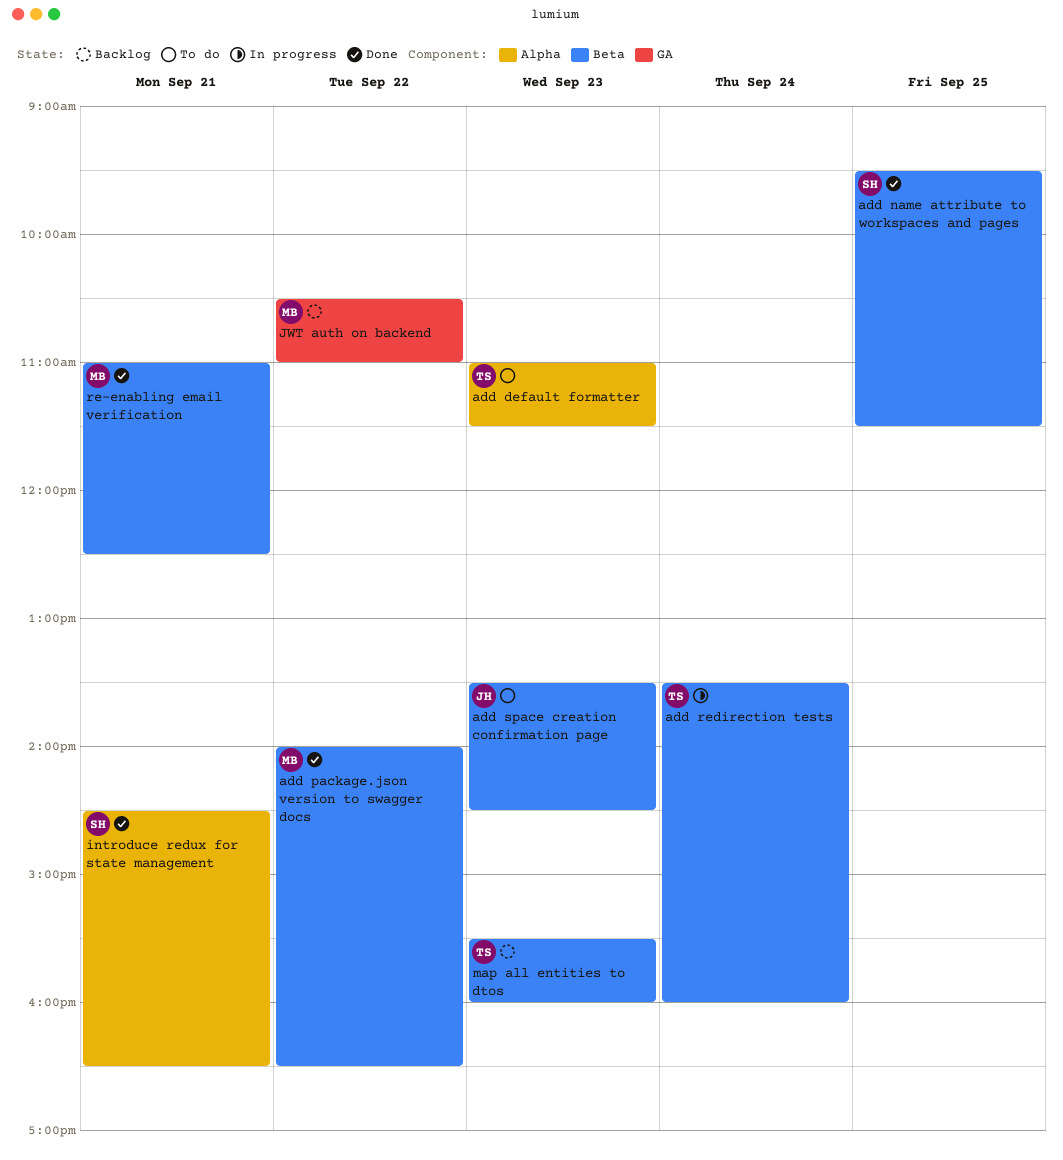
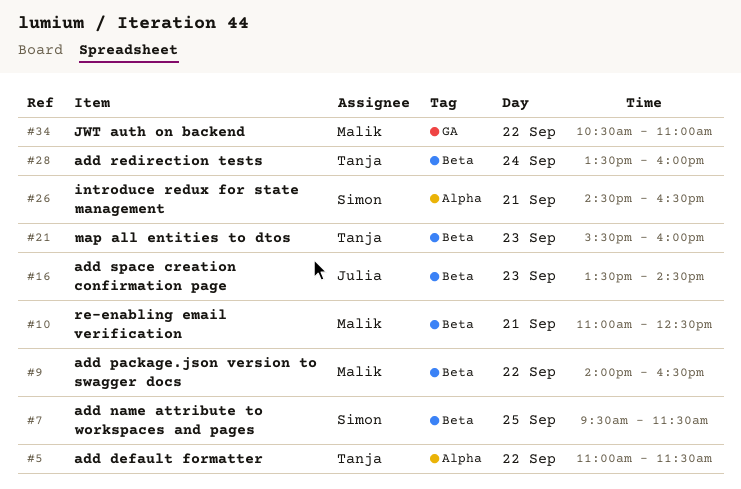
add default formatter, day: Sep 23 -> Sep 22

